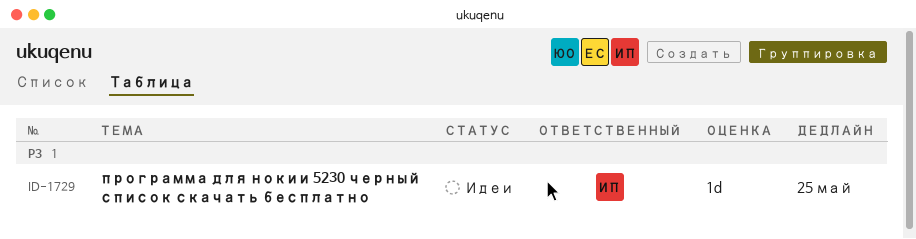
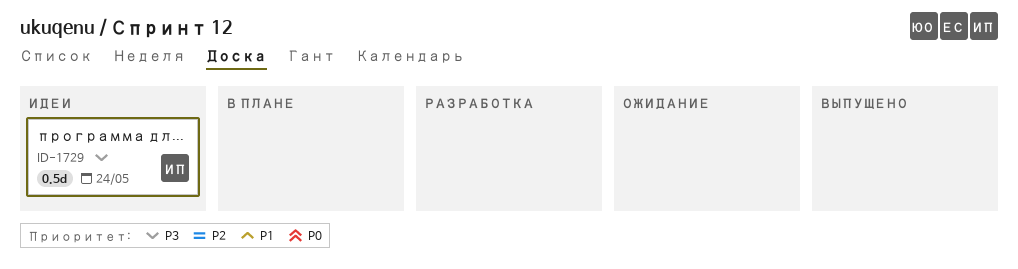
ID-1729, estimate: 1d -> 0.5d
ID-1729, due: May 25 -> May 24

